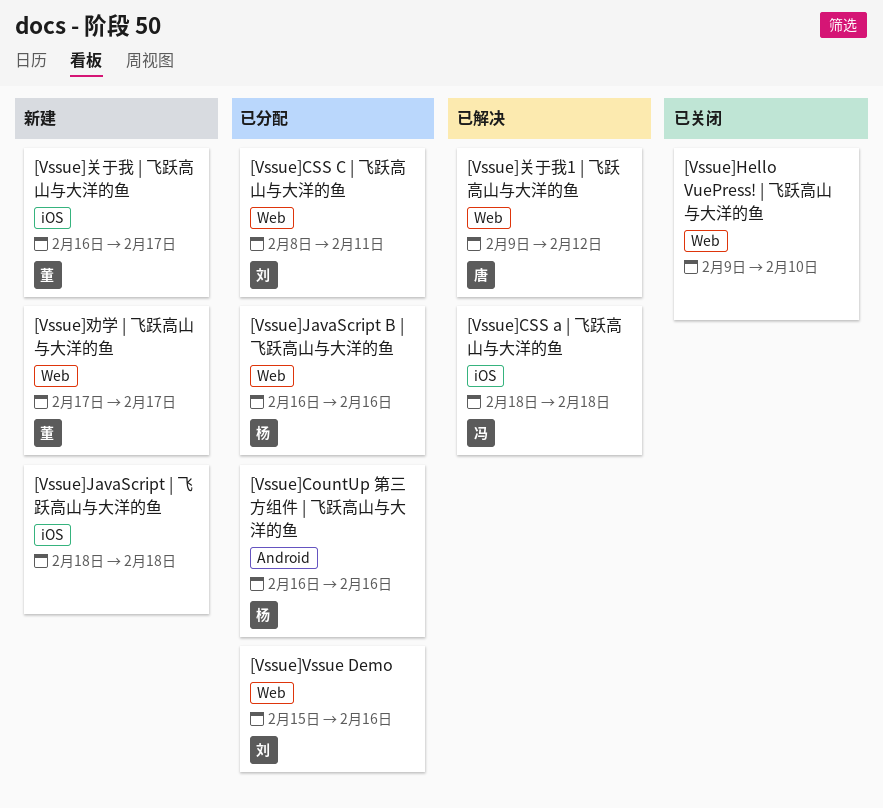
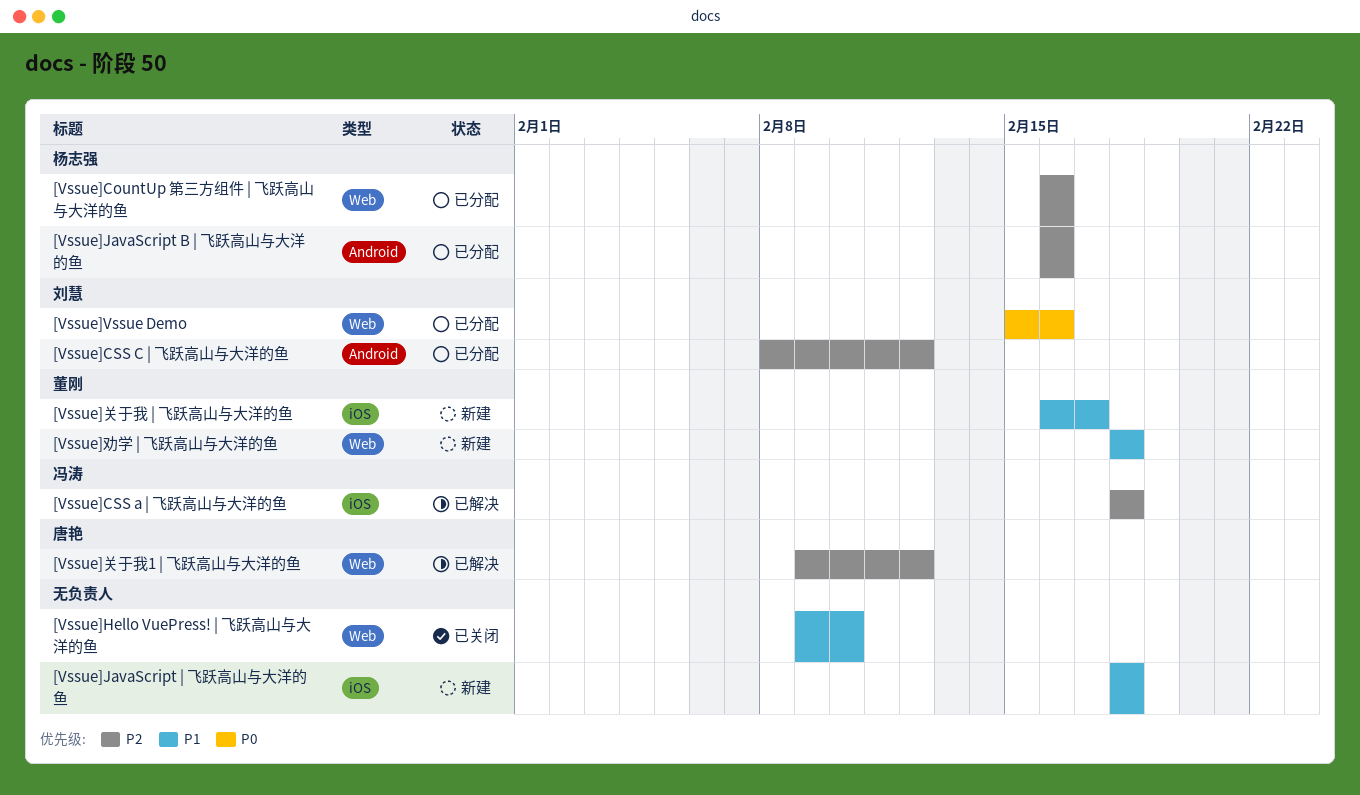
[Vssue]CountUp 第三方组件 | 飞跃高山与大洋的鱼, label: Android -> Web
[Vssue]CSS C | 飞跃高山与大洋的鱼, label: Web -> Android
[Vssue]CSS C | 飞跃高山与大洋的鱼, due: Feb 11 -> Feb 12
[Vssue]JavaScript B | 飞跃高山与大洋的鱼, label: Web -> Android
[Vssue]劝学 | 飞跃高山与大洋的鱼, start: Feb 17 -> Feb 18
[Vssue]劝学 | 飞跃高山与大洋的鱼, due: Feb 17 -> Feb 18

